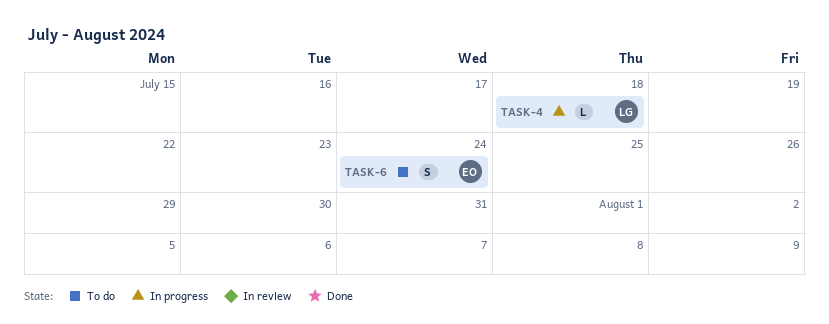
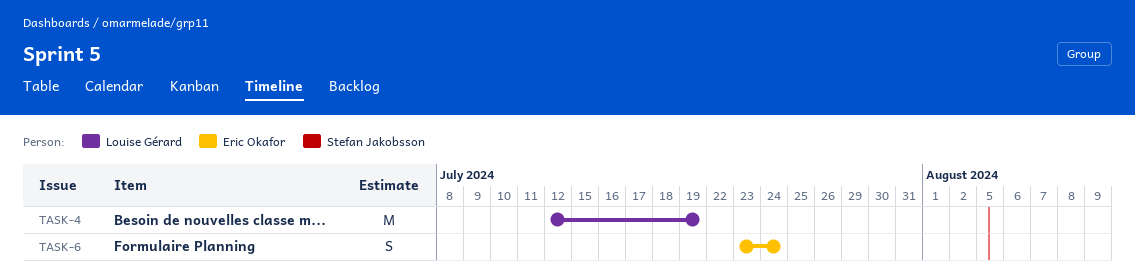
TASK-4, estimate: L -> M
TASK-4, due: Jul 18 -> Jul 19

